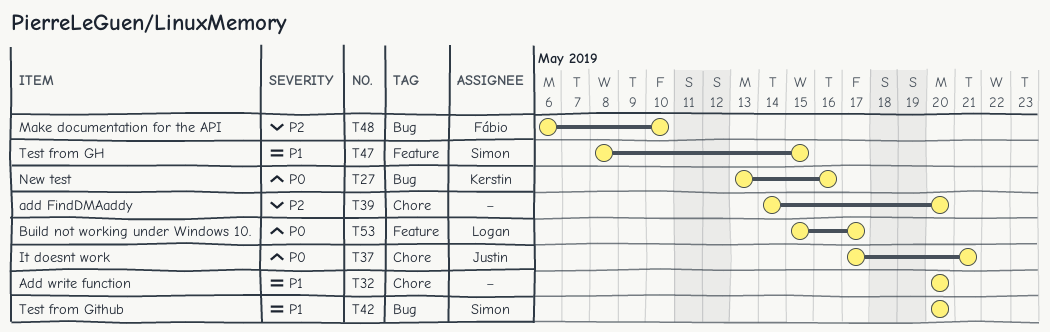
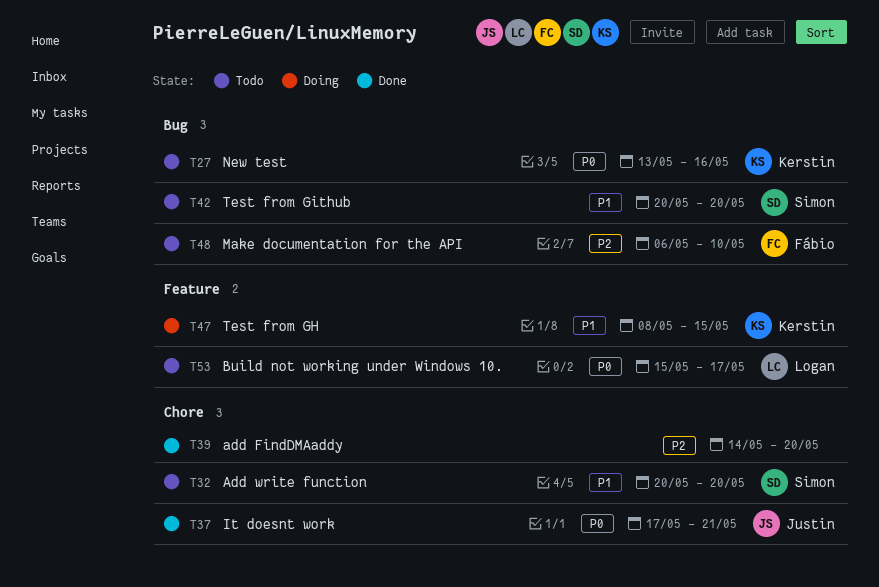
T32, owner: none -> Simon
T47, owner: Simon -> Kerstin

